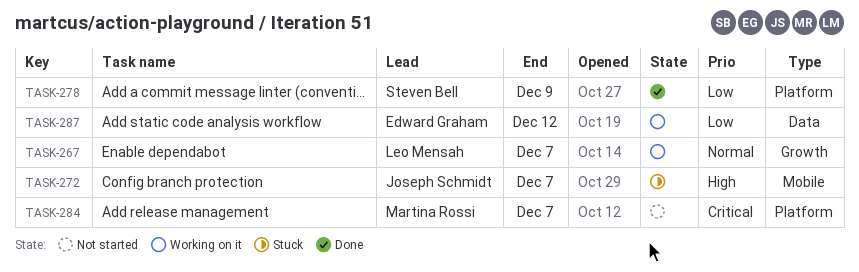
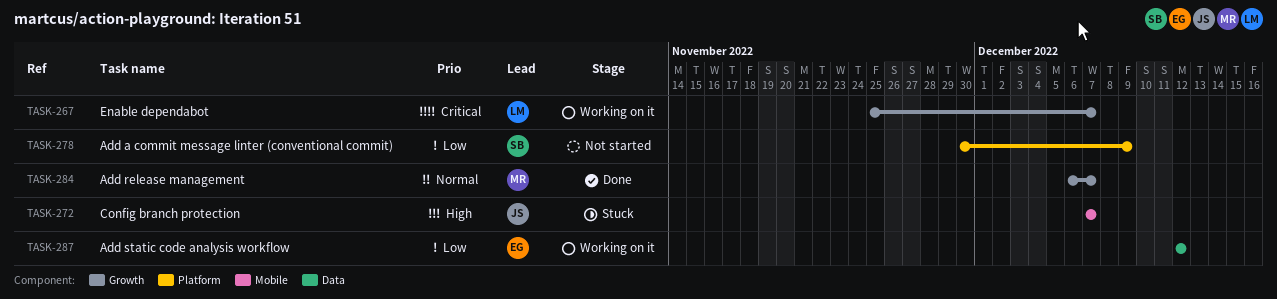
TASK-267, priority: Normal -> Critical
TASK-278, status: Done -> Not started
TASK-284, status: Not started -> Done
TASK-284, priority: Critical -> Normal
TASK-284, label: Platform -> Growth

